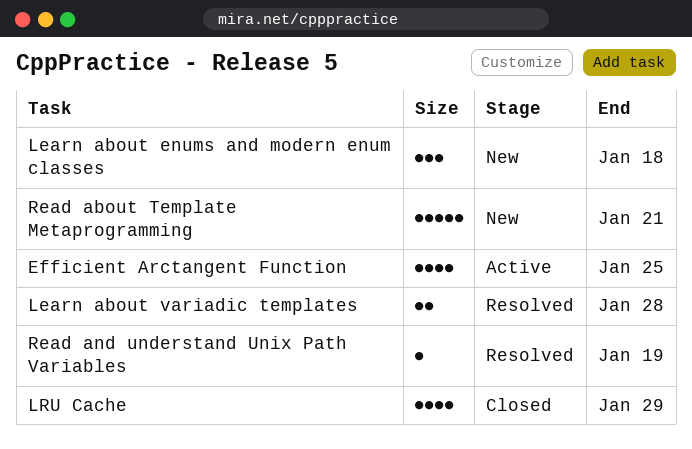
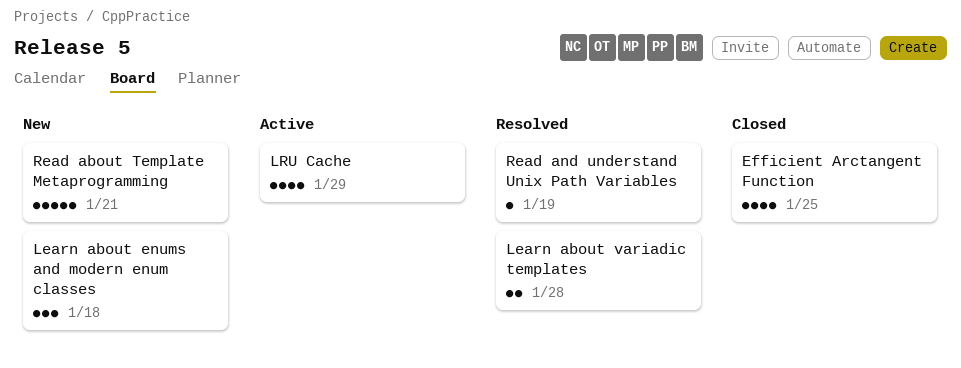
Efficient Arctangent Function, status: Active -> Closed
LRU Cache, status: Closed -> Active

